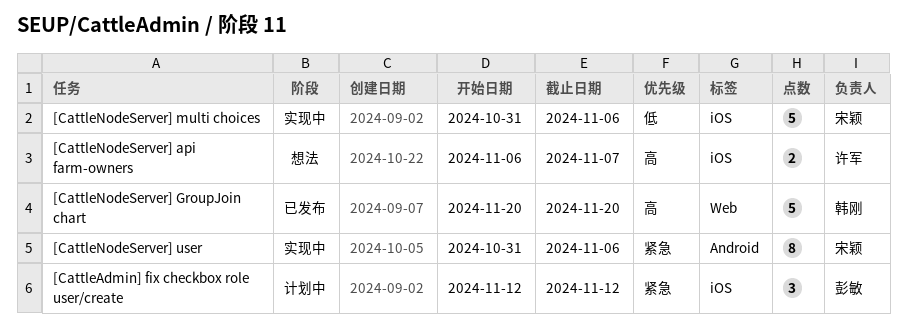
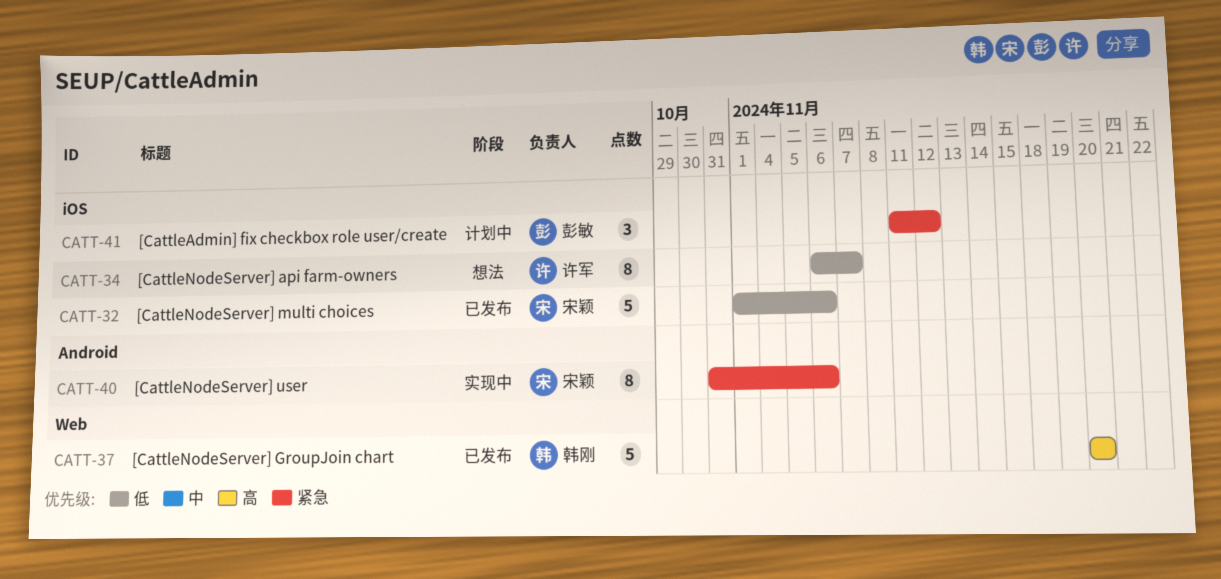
[CattleAdmin] fix checkbox role user/create, start: Nov 12 -> Nov 11
[CattleNodeServer] api farm-owners, priority: 高 -> 低
[CattleNodeServer] api farm-owners, estimate: 2 -> 8
[CattleNodeServer] multi choices, status: 实现中 -> 已发布
[CattleNodeServer] multi choices, start: Oct 31 -> Nov 1

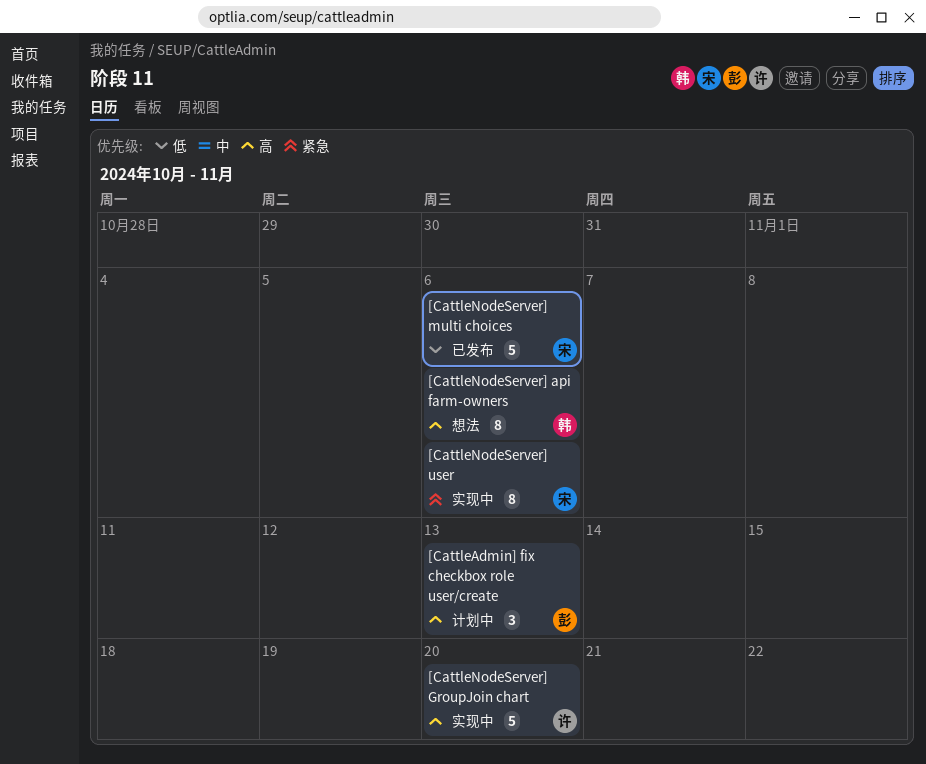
[CattleAdmin] fix checkbox role user/create, priority: 紧急 -> 高
[CattleAdmin] fix checkbox role user/create, due: Nov 12 -> Nov 13
[CattleNodeServer] api farm-owners, owner: 许军 -> 韩刚
[CattleNodeServer] api farm-owners, priority: 低 -> 高
[CattleNodeServer] api farm-owners, due: Nov 7 -> Nov 6
[CattleNodeServer] GroupJoin chart, status: 已发布 -> 实现中
[CattleNodeServer] GroupJoin chart, owner: 韩刚 -> 许军

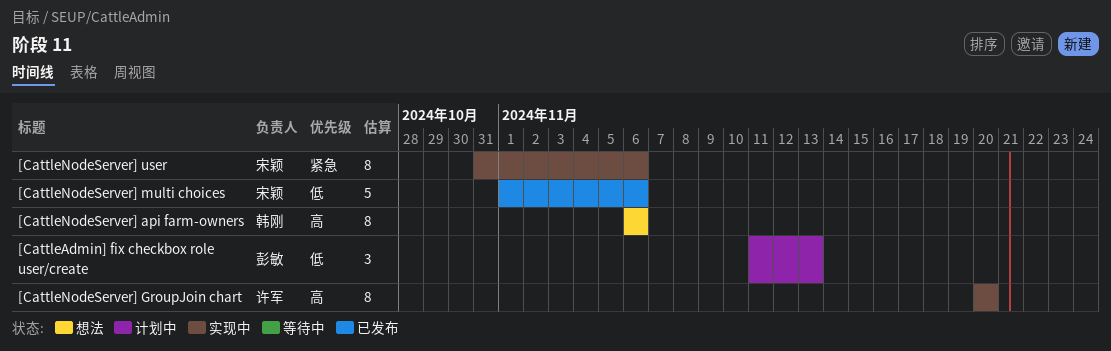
[CattleAdmin] fix checkbox role user/create, priority: 高 -> 低
[CattleNodeServer] GroupJoin chart, estimate: 5 -> 8

